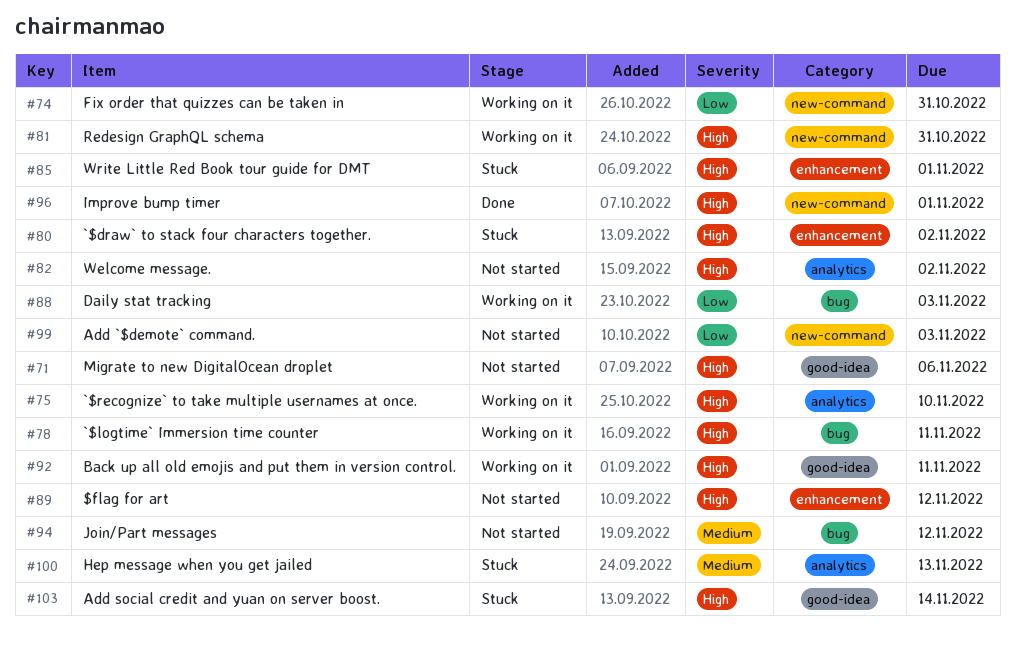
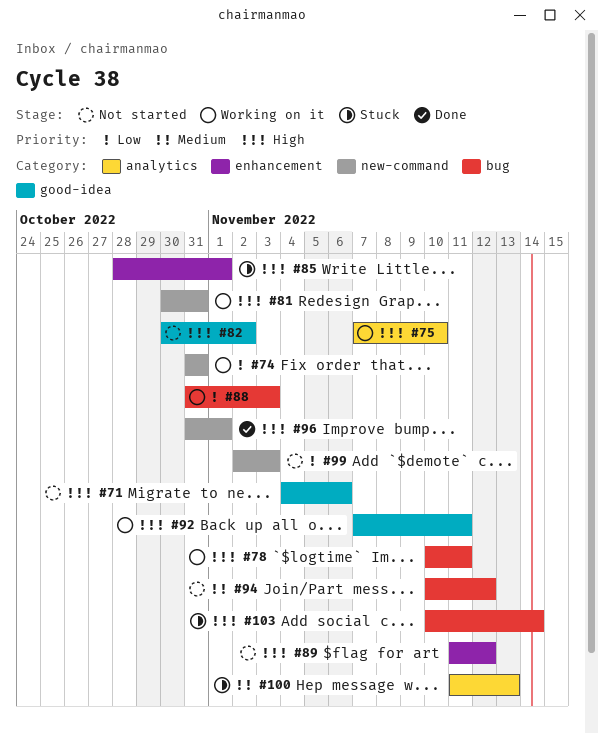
#80: present -> none
#82, label: analytics -> good-idea
#103, label: good-idea -> bug

